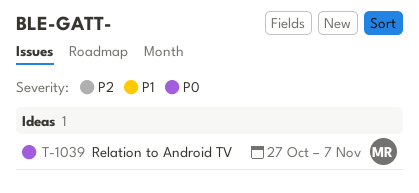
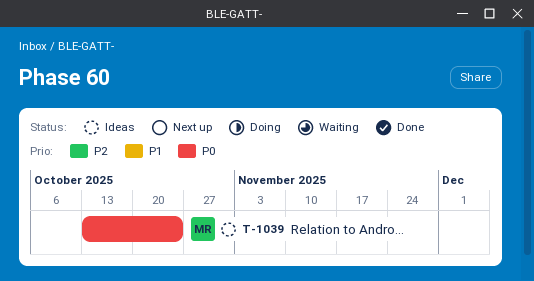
T-1039, start: Oct 27 -> Oct 13
T-1039, due: Nov 7 -> Oct 24

